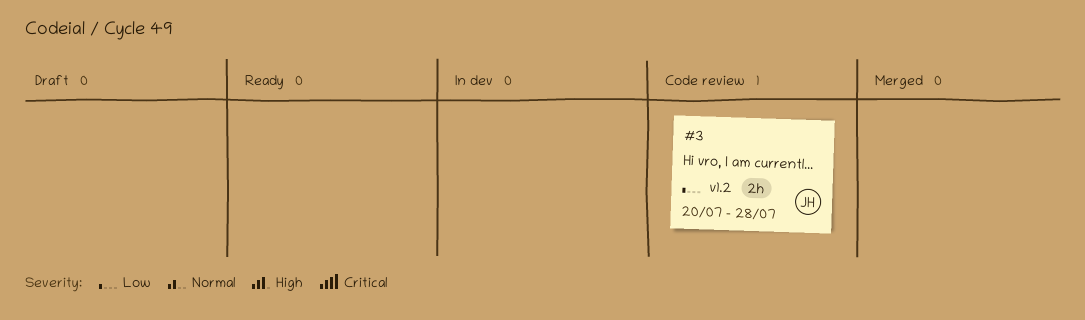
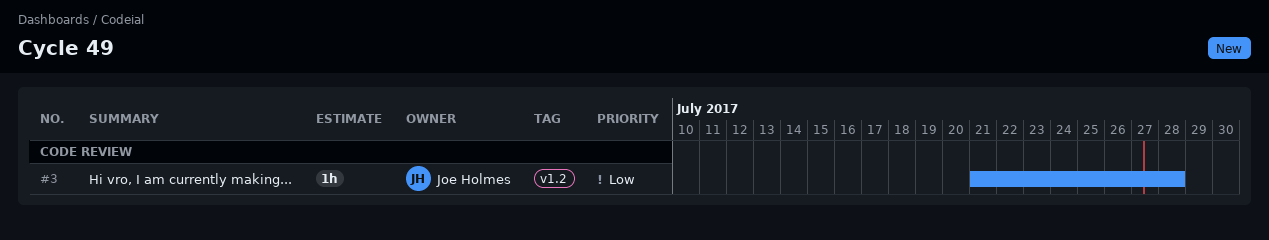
#3, estimate: 2h -> 1h
#3, start: Jul 20 -> Jul 21

